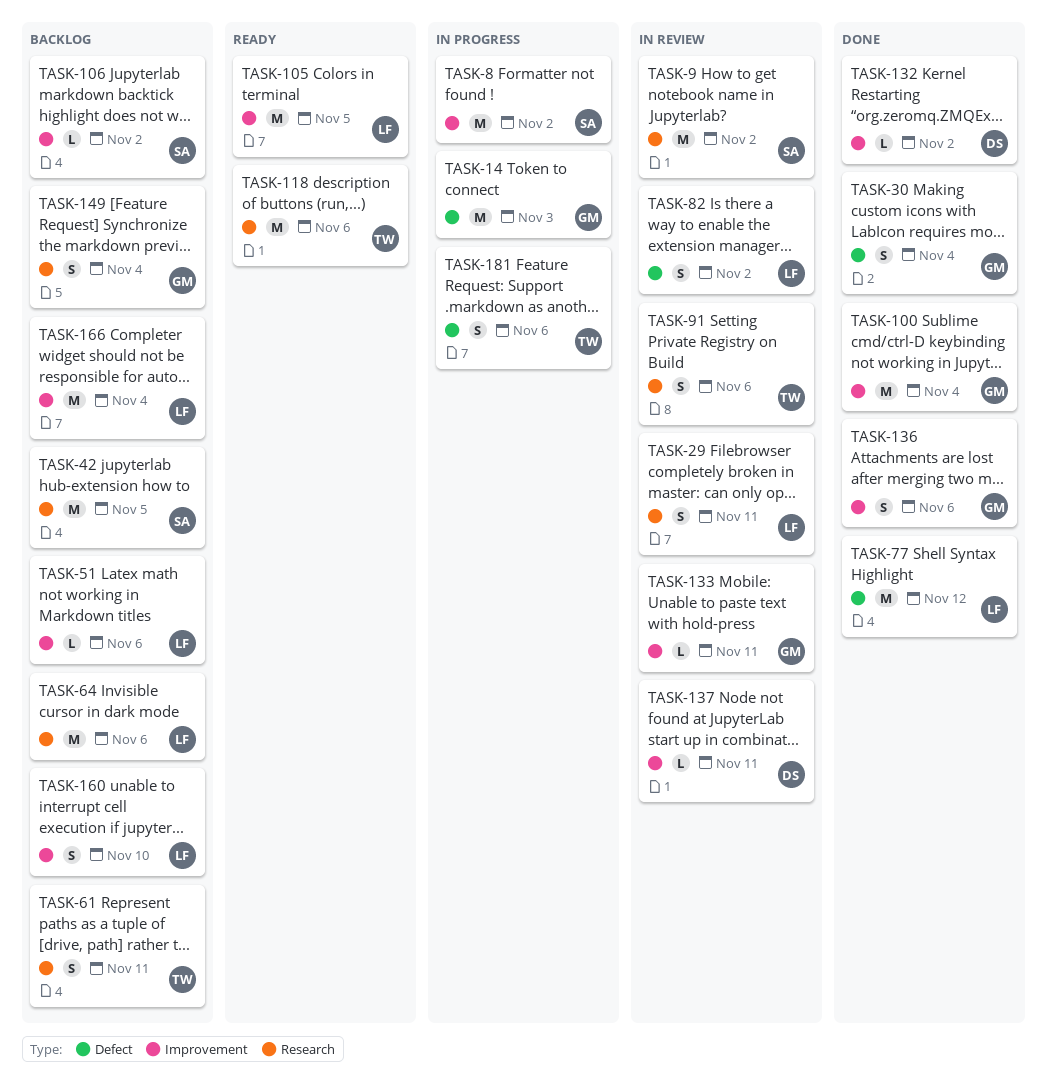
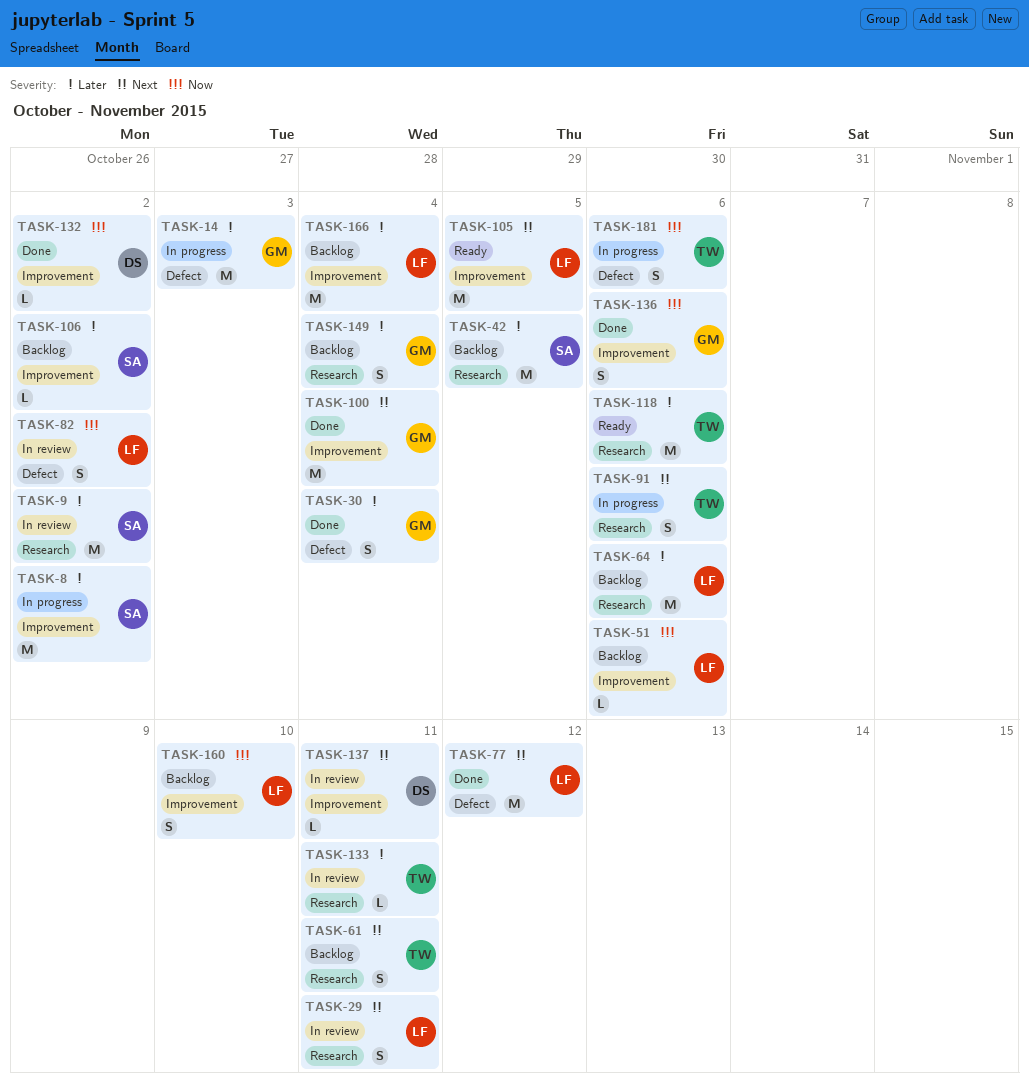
TASK-91, status: In review -> In progress
TASK-133, owner: GM -> TW
TASK-133, label: Improvement -> Research

